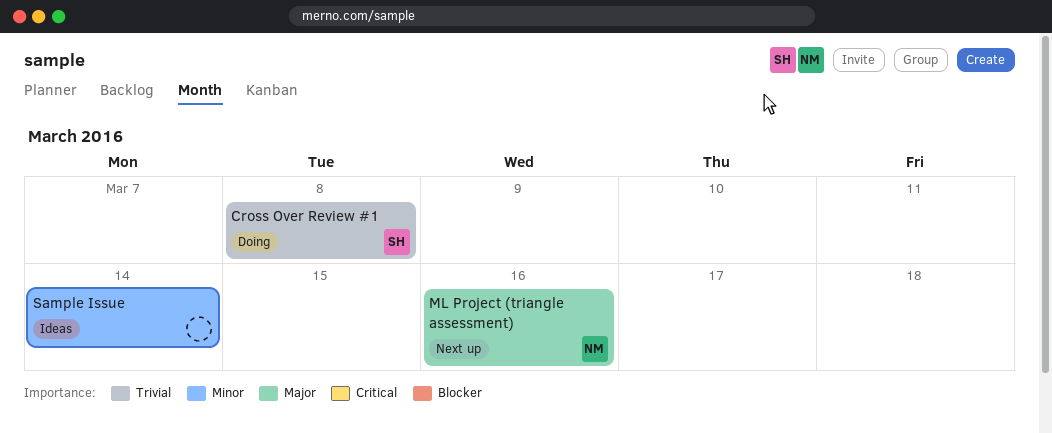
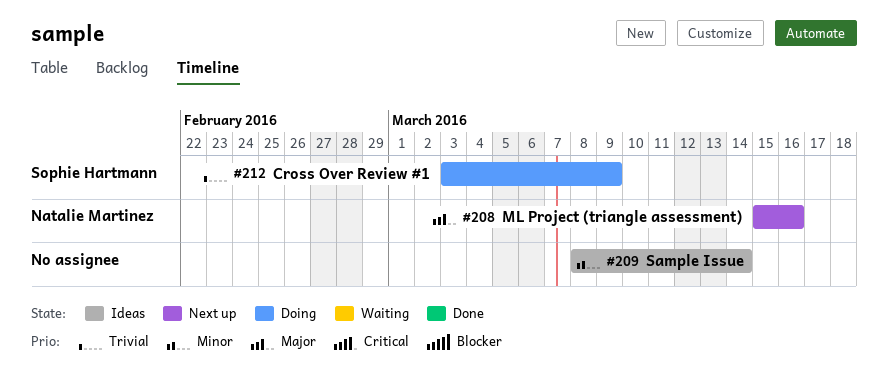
Cross Over Review #1, due: Mar 8 -> Mar 9

